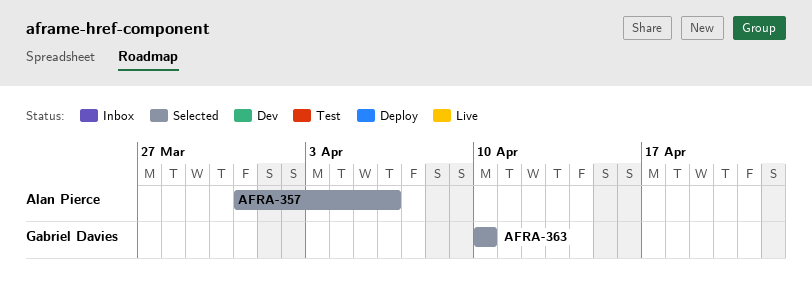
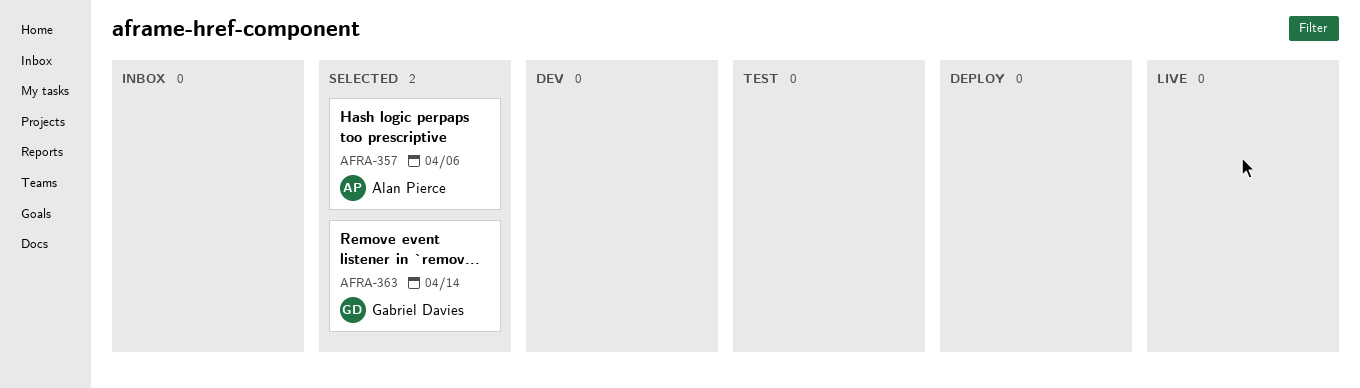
AFRA-363, due: Apr 10 -> Apr 14

